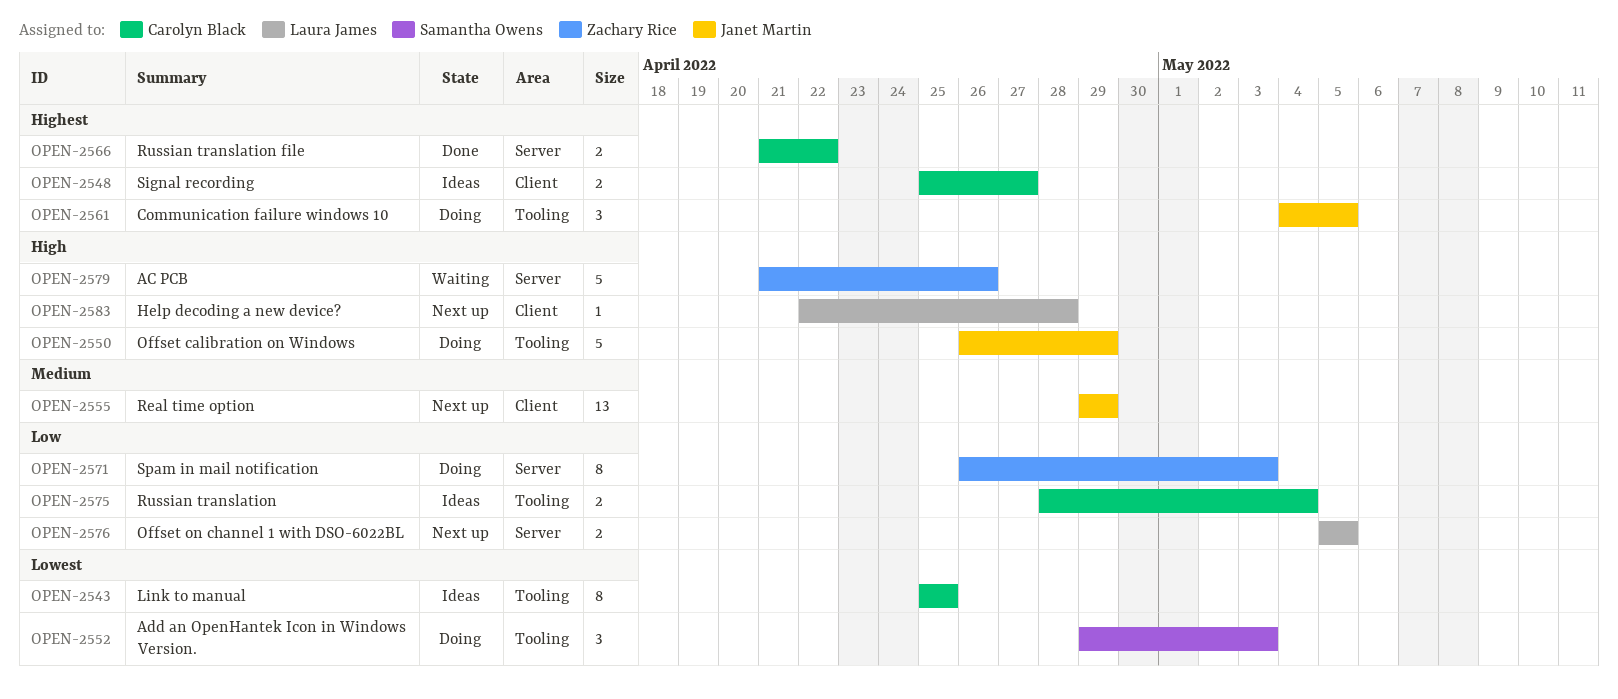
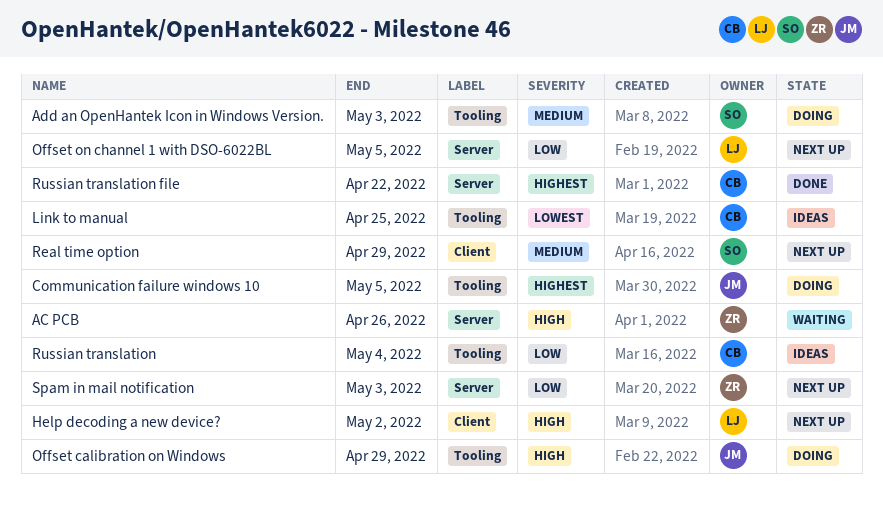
Add an OpenHantek Icon in Windows Version., priority: Lowest -> Medium
Help decoding a new device?, due: Apr 28 -> May 2
Real time option, owner: Janet Martin -> Samantha Owens
Signal recording: present -> none
Spam in mail notification, status: Doing -> Next up

